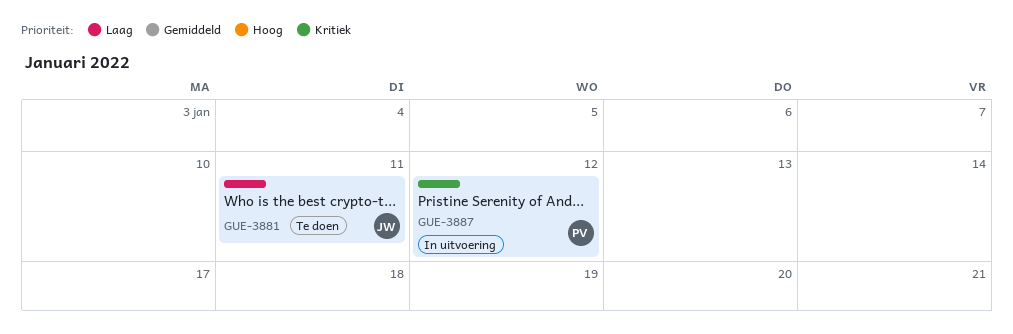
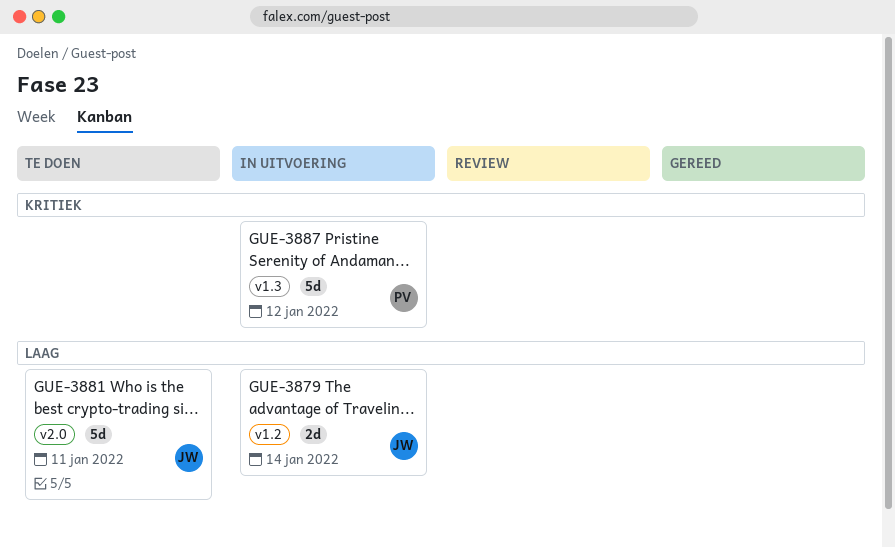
GUE-3879: none -> present

